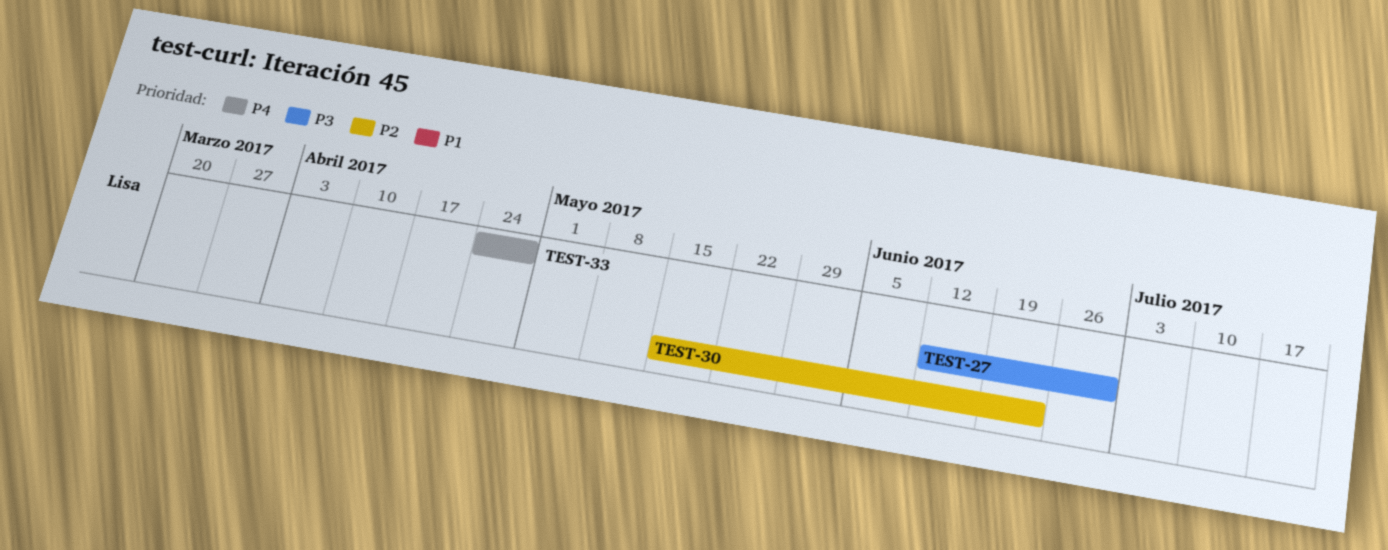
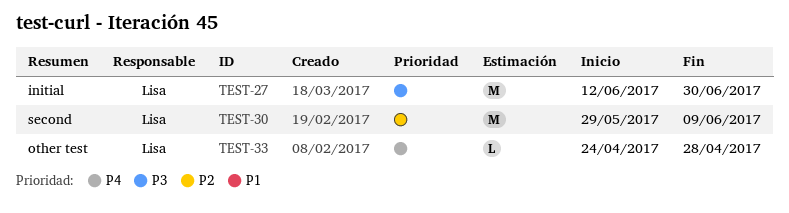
TEST-30, start: May 15 -> May 29
TEST-30, due: Jun 23 -> Jun 9

